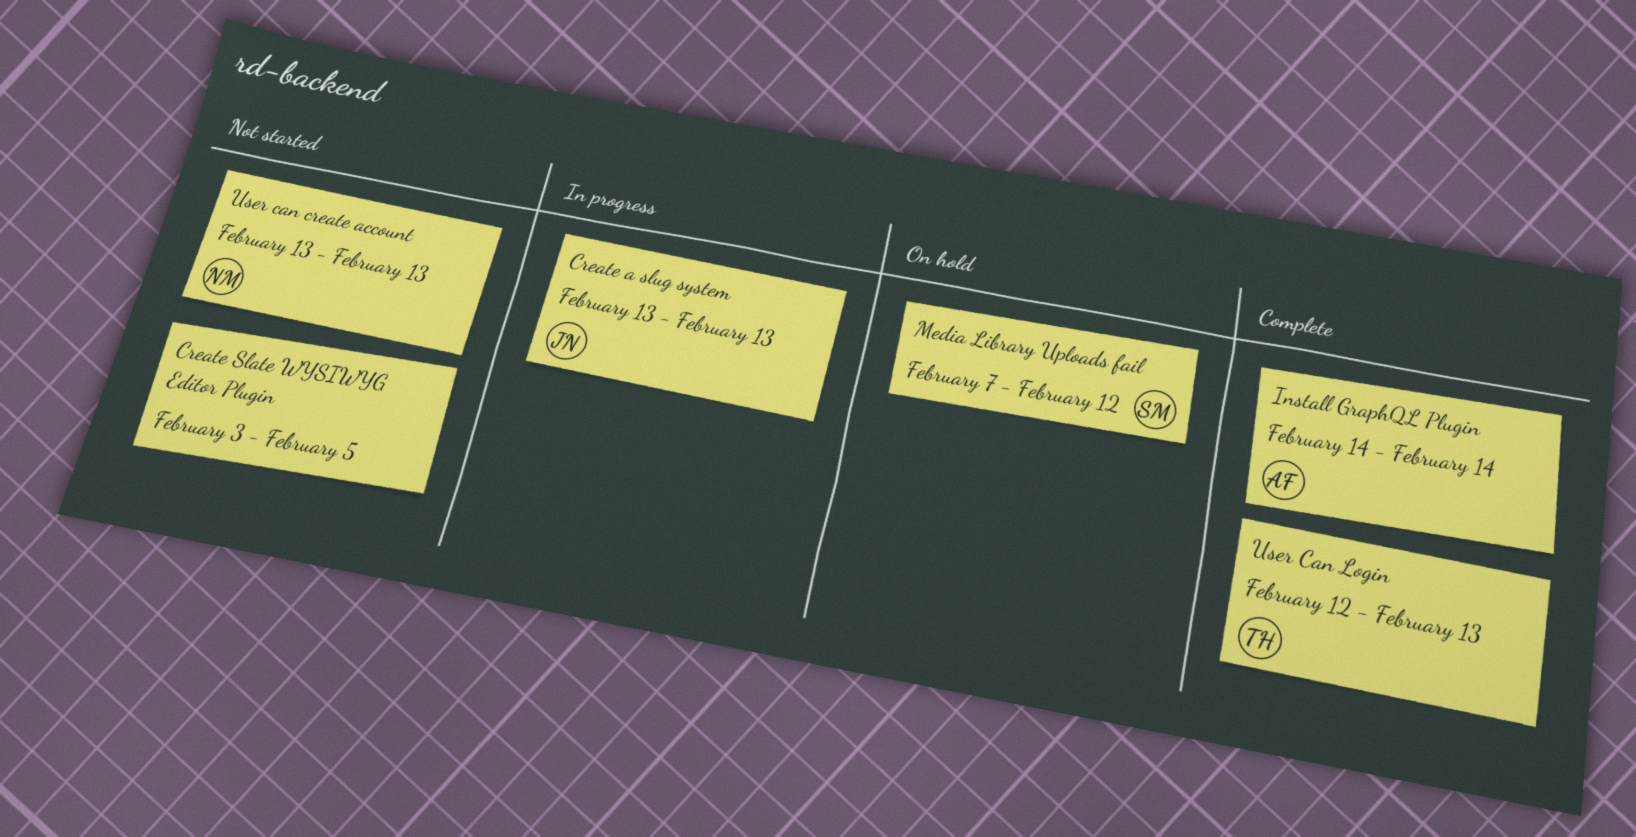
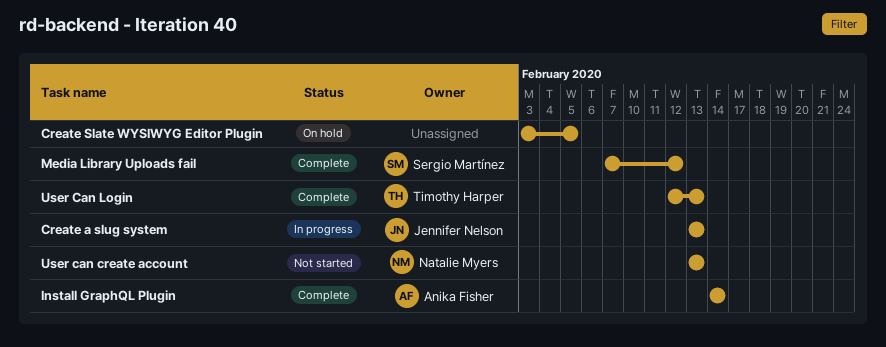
Create Slate WYSIWYG Editor Plugin, status: Not started -> On hold
Media Library Uploads fail, status: On hold -> Complete

